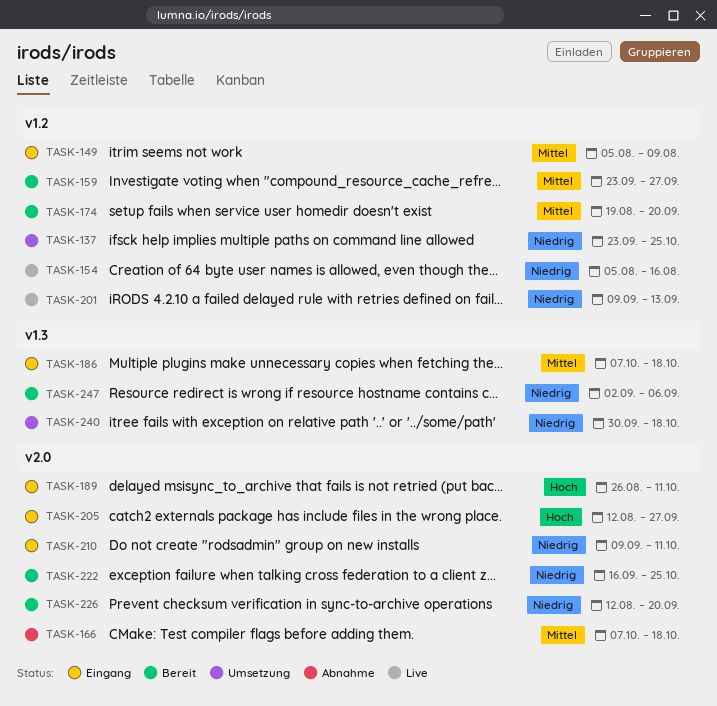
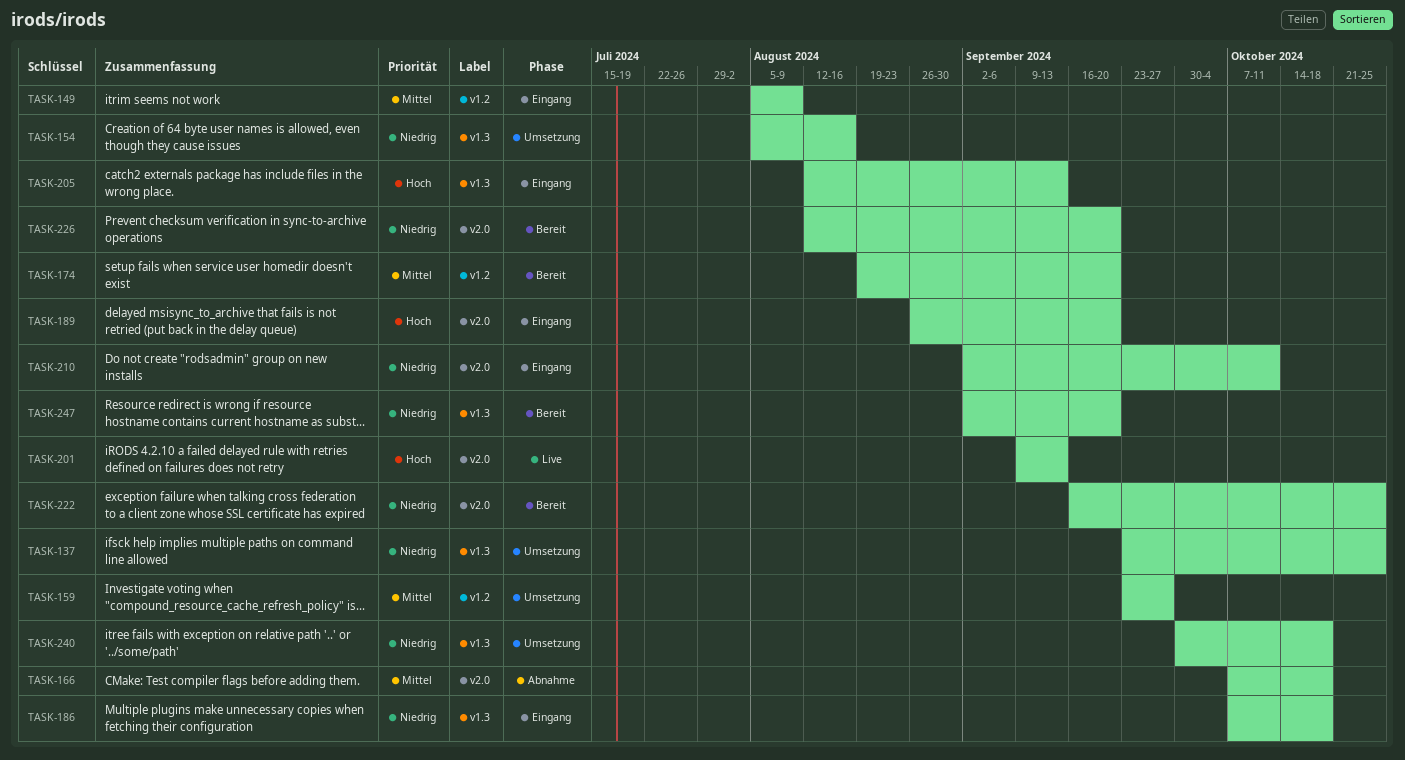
TASK-137, label: v1.2 -> v1.3
TASK-154, status: Live -> Umsetzung
TASK-154, label: v1.2 -> v1.3
TASK-159, status: Bereit -> Umsetzung
TASK-186, priority: Mittel -> Niedrig
TASK-189, due: Oct 11 -> Sep 20
TASK-201, priority: Niedrig -> Hoch
TASK-201, label: v1.2 -> v2.0
TASK-205, label: v2.0 -> v1.3
TASK-205, due: Sep 27 -> Sep 13
TASK-210, start: Sep 9 -> Sep 2
TASK-247, due: Sep 6 -> Sep 20

